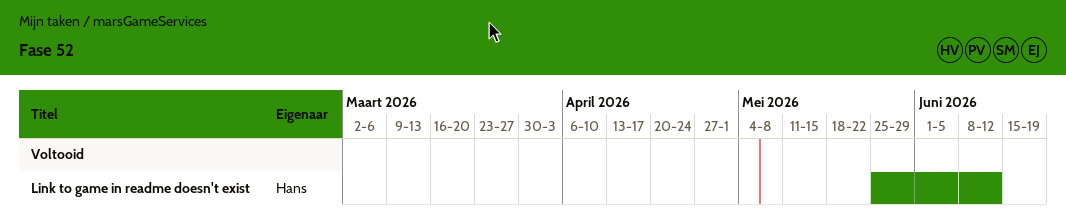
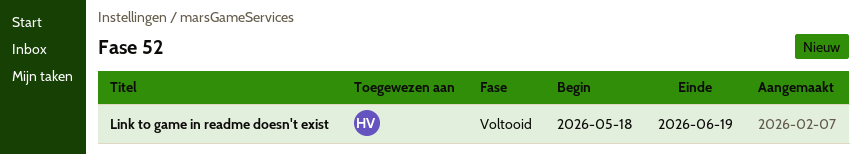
Link to game in readme doesn't exist, start: May 25 -> May 18
Link to game in readme doesn't exist, due: Jun 12 -> Jun 19

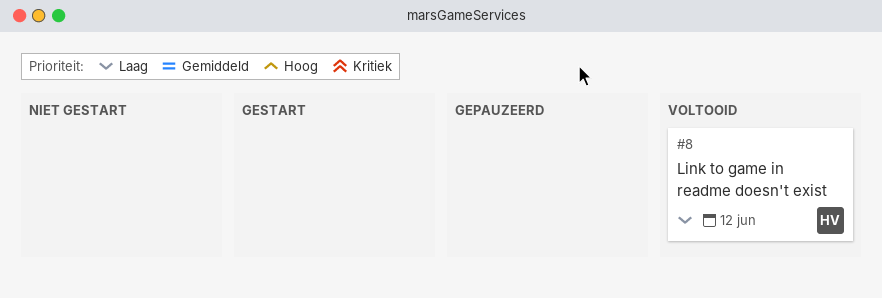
Link to game in readme doesn't exist, due: Jun 19 -> Jun 12

